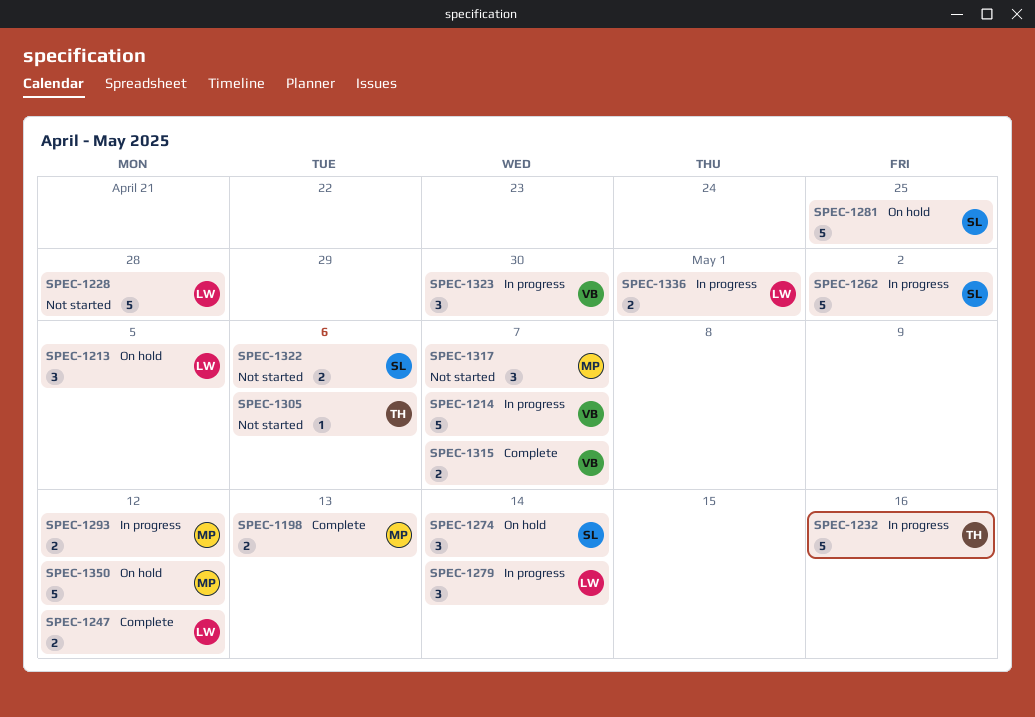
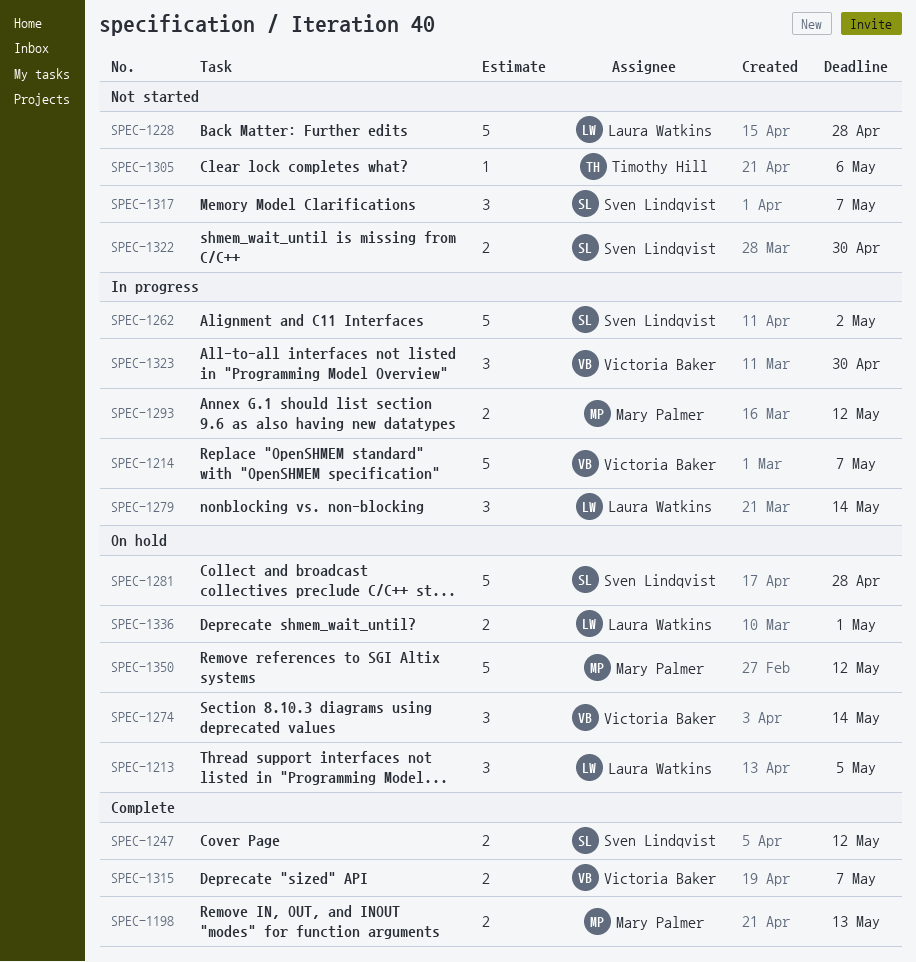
SPEC-1232: present -> none
SPEC-1247, owner: Laura Watkins -> Sven Lindqvist
SPEC-1274, owner: Sven Lindqvist -> Victoria Baker
SPEC-1281, due: Apr 25 -> Apr 28
SPEC-1317, owner: Mary Palmer -> Sven Lindqvist
SPEC-1322, due: May 6 -> Apr 30
SPEC-1336, status: In progress -> On hold

